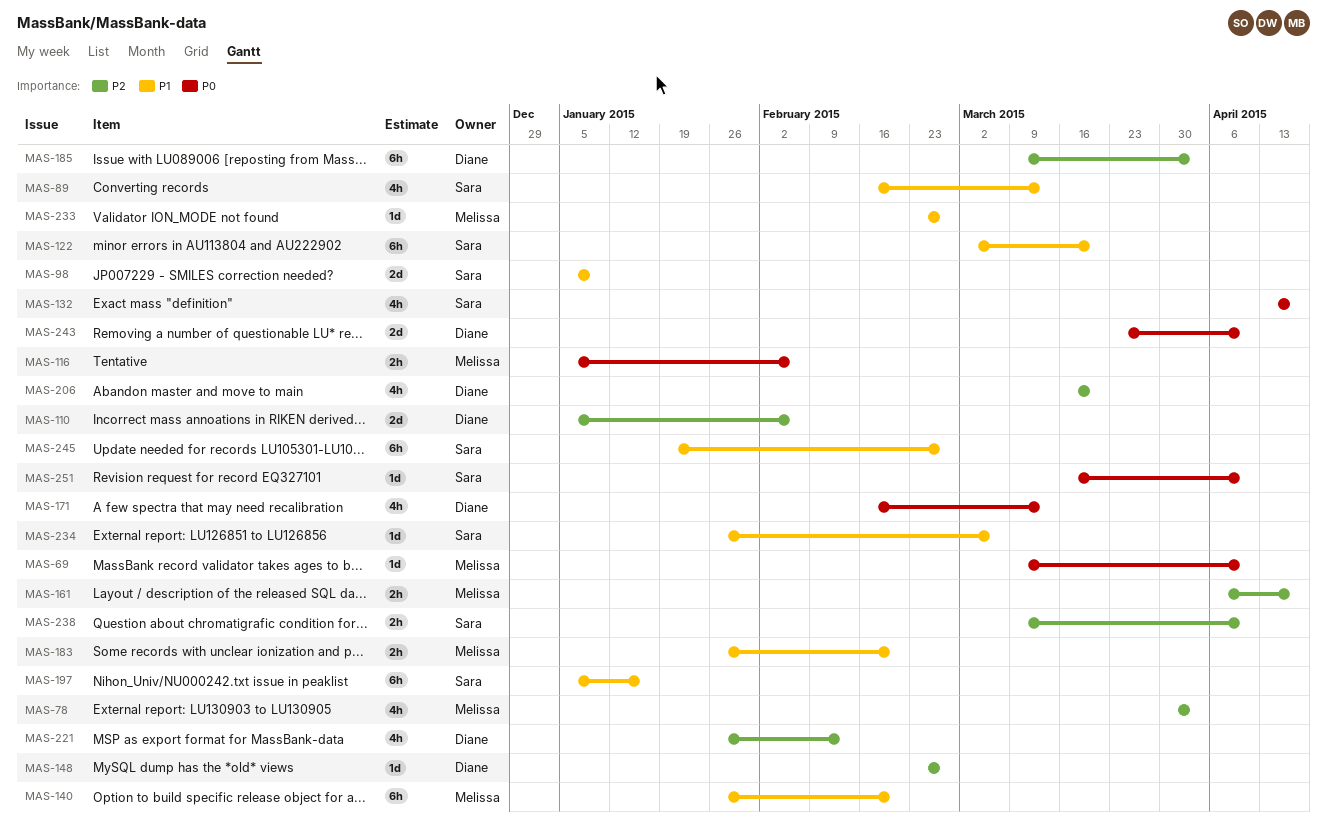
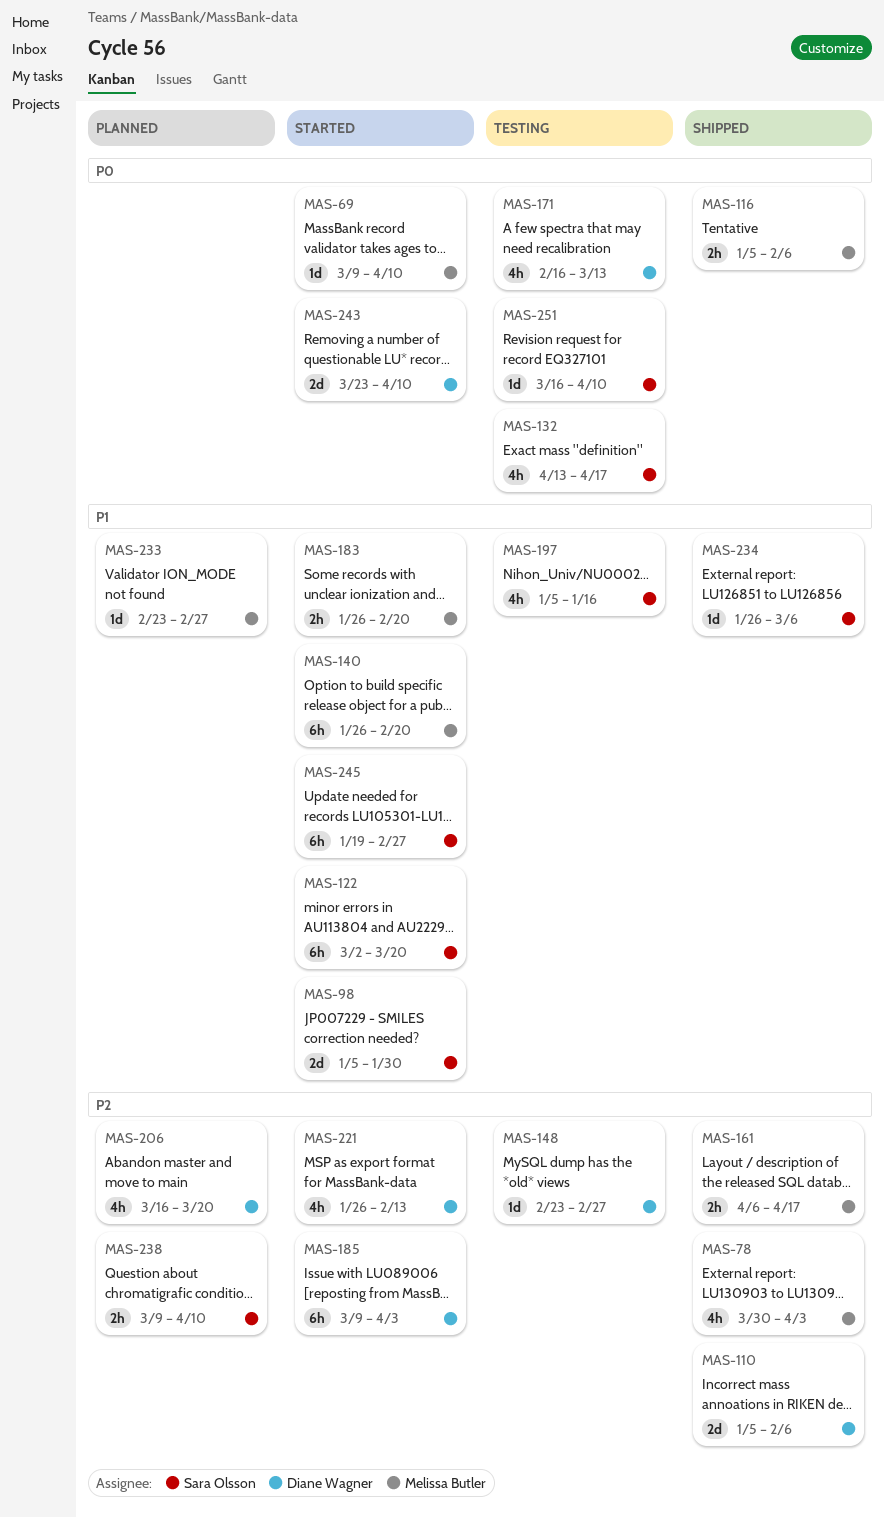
MAS-89: present -> none
MAS-98, due: Jan 9 -> Jan 30
MAS-197, estimate: 6h -> 4h

